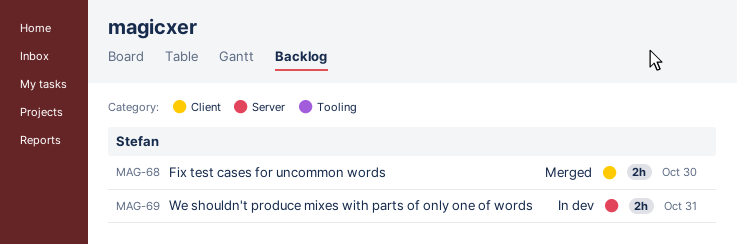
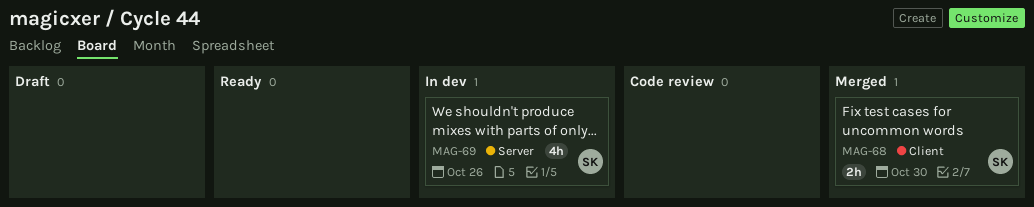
MAG-69, estimate: 2h -> 4h
MAG-69, due: Oct 31 -> Oct 26

